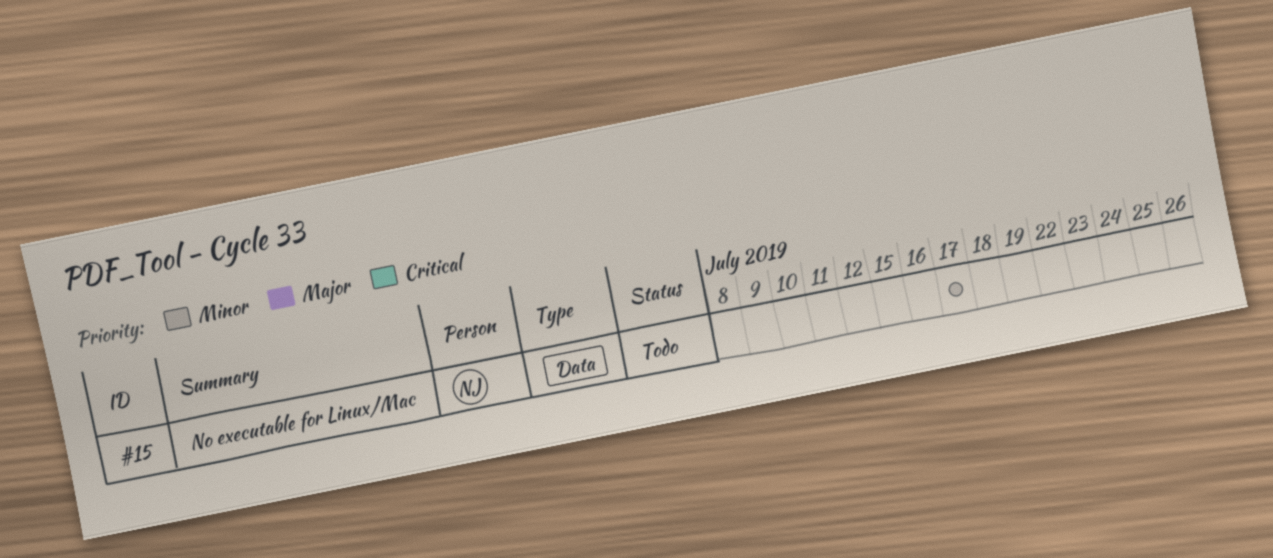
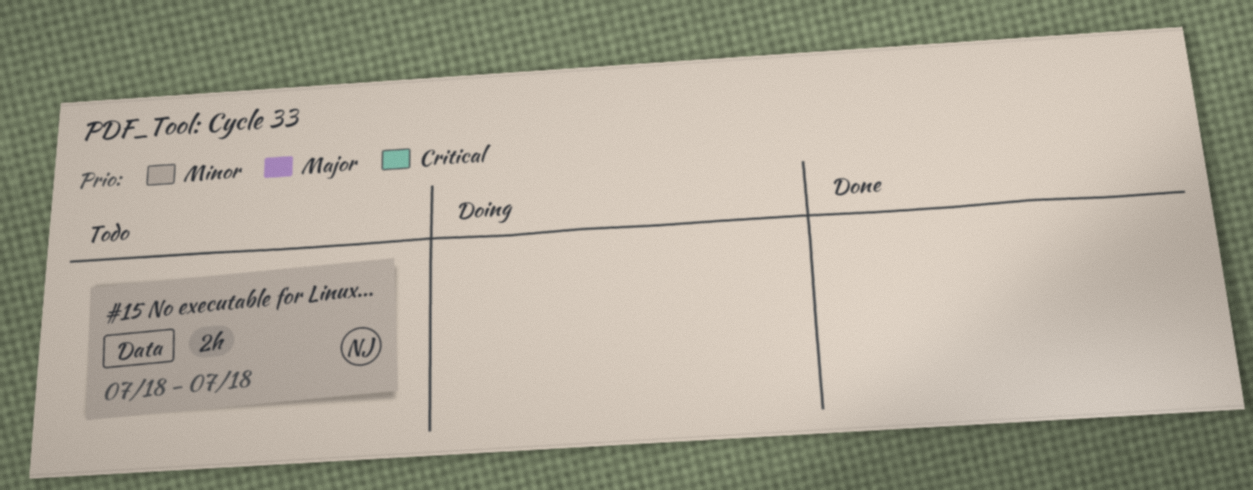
#15, start: Jul 17 -> Jul 18
#15, due: Jul 17 -> Jul 18

